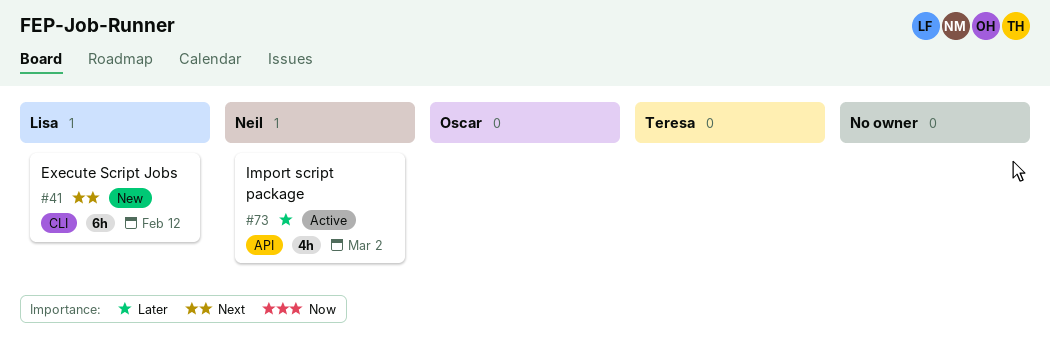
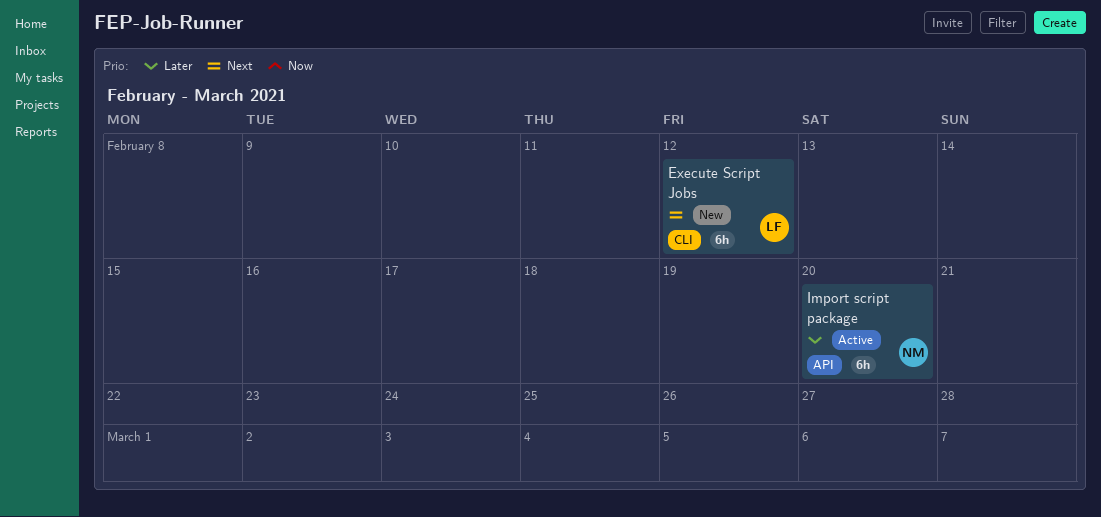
Import script package, estimate: 4h -> 6h
Import script package, due: Mar 2 -> Feb 20

